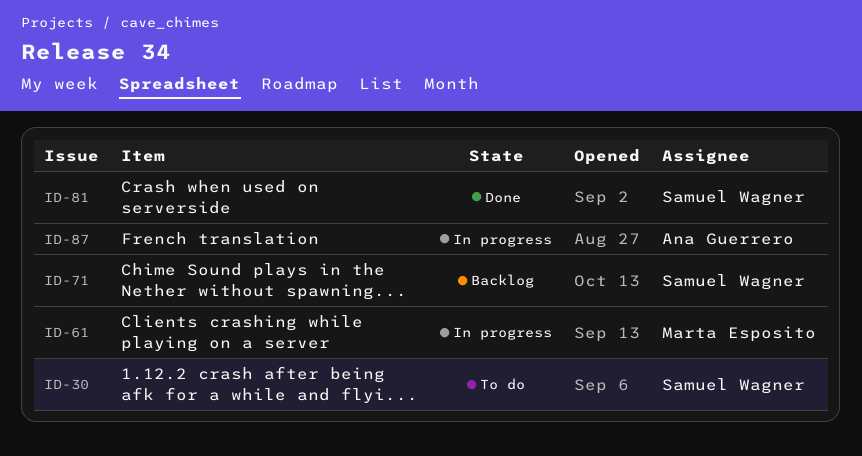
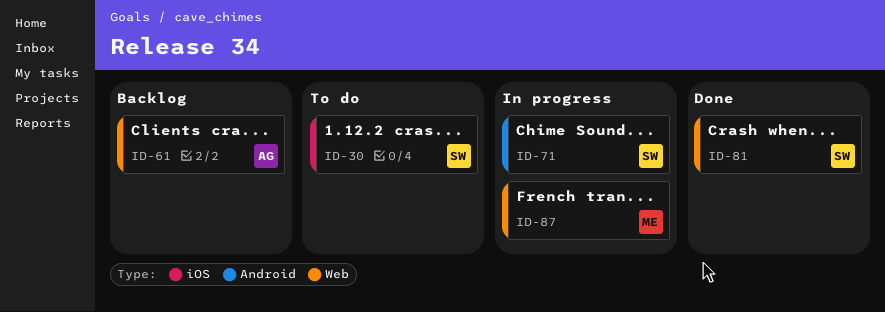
ID-61, status: In progress -> Backlog
ID-61, owner: Marta Esposito -> Ana Guerrero
ID-71, status: Backlog -> In progress
ID-87, owner: Ana Guerrero -> Marta Esposito

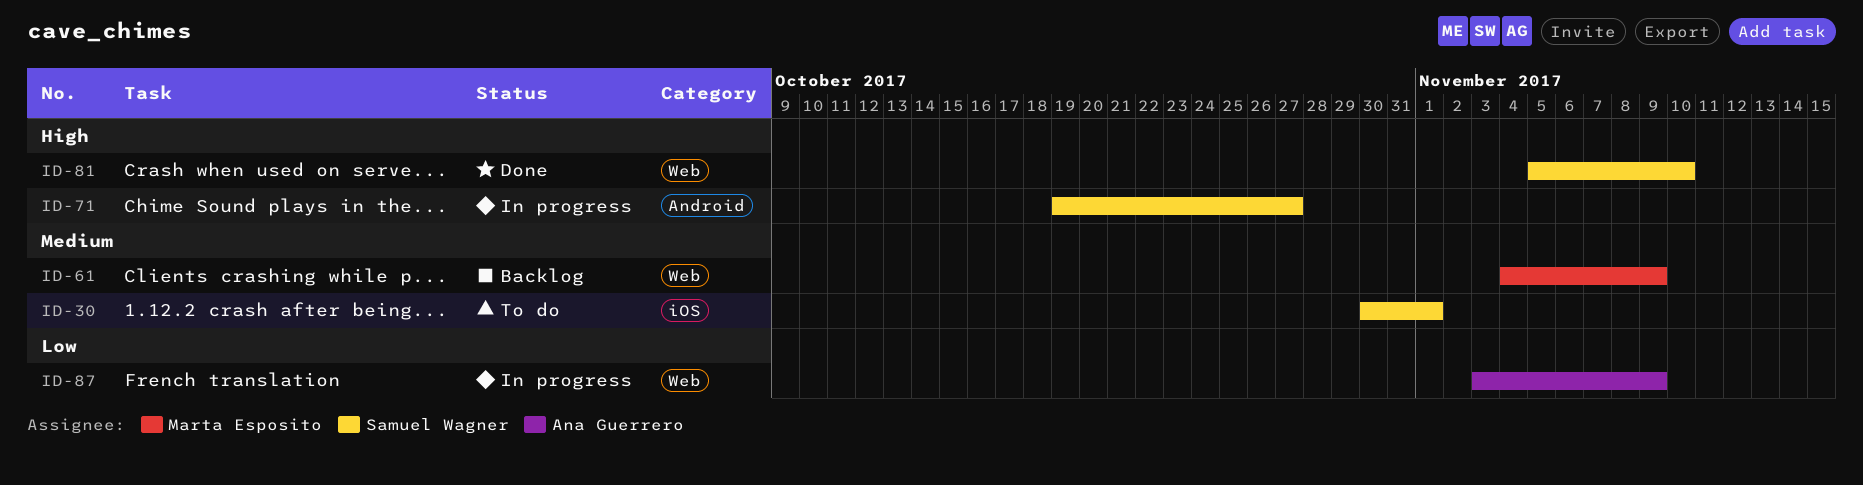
ID-61, owner: Ana Guerrero -> Marta Esposito
ID-87, owner: Marta Esposito -> Ana Guerrero

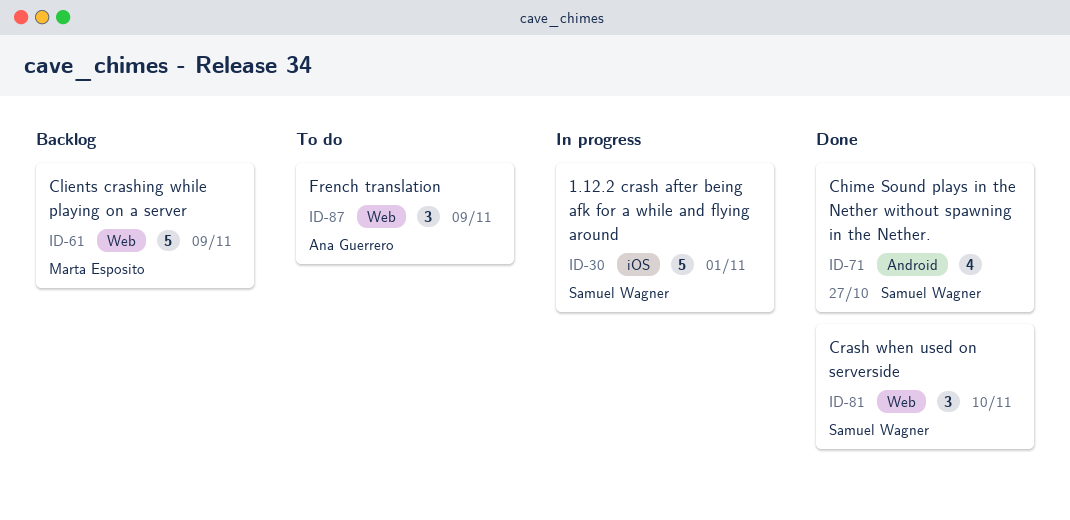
ID-30, status: To do -> In progress
ID-71, status: In progress -> Done
ID-87, status: In progress -> To do

